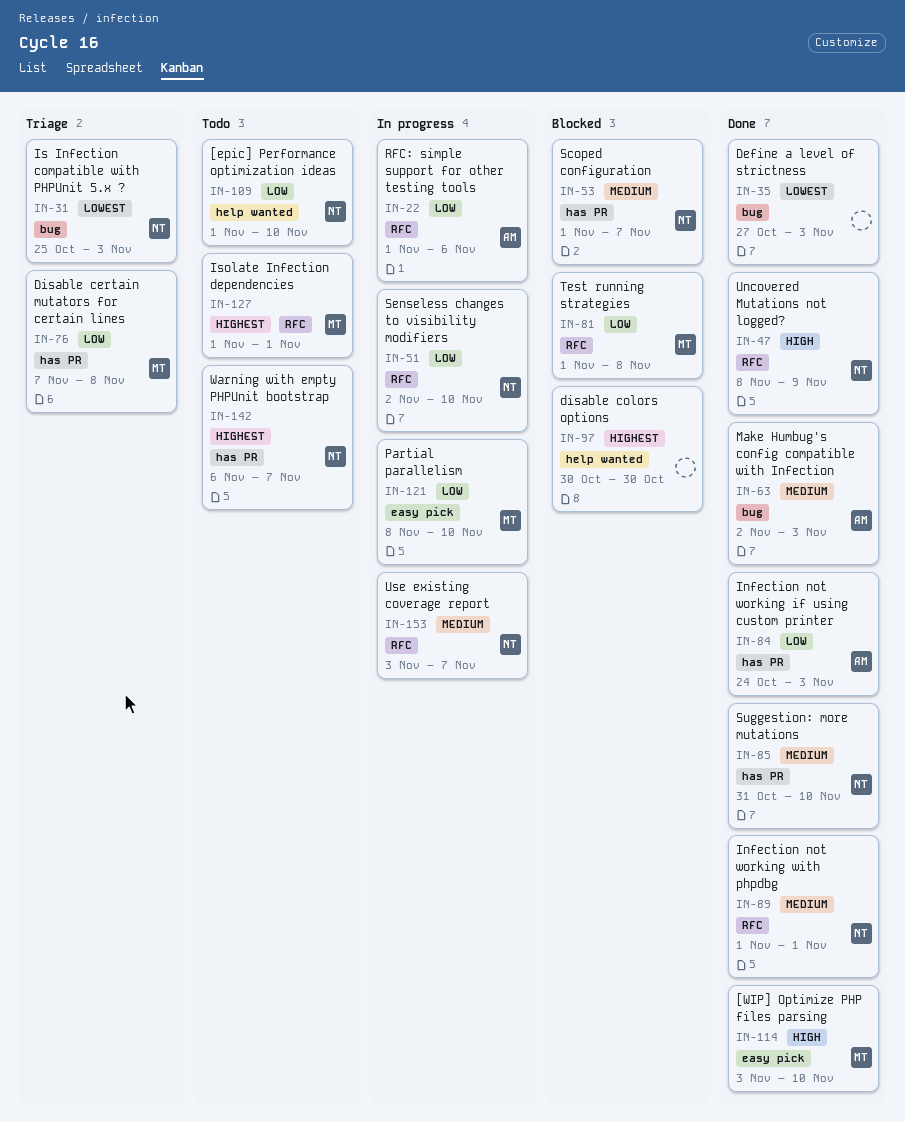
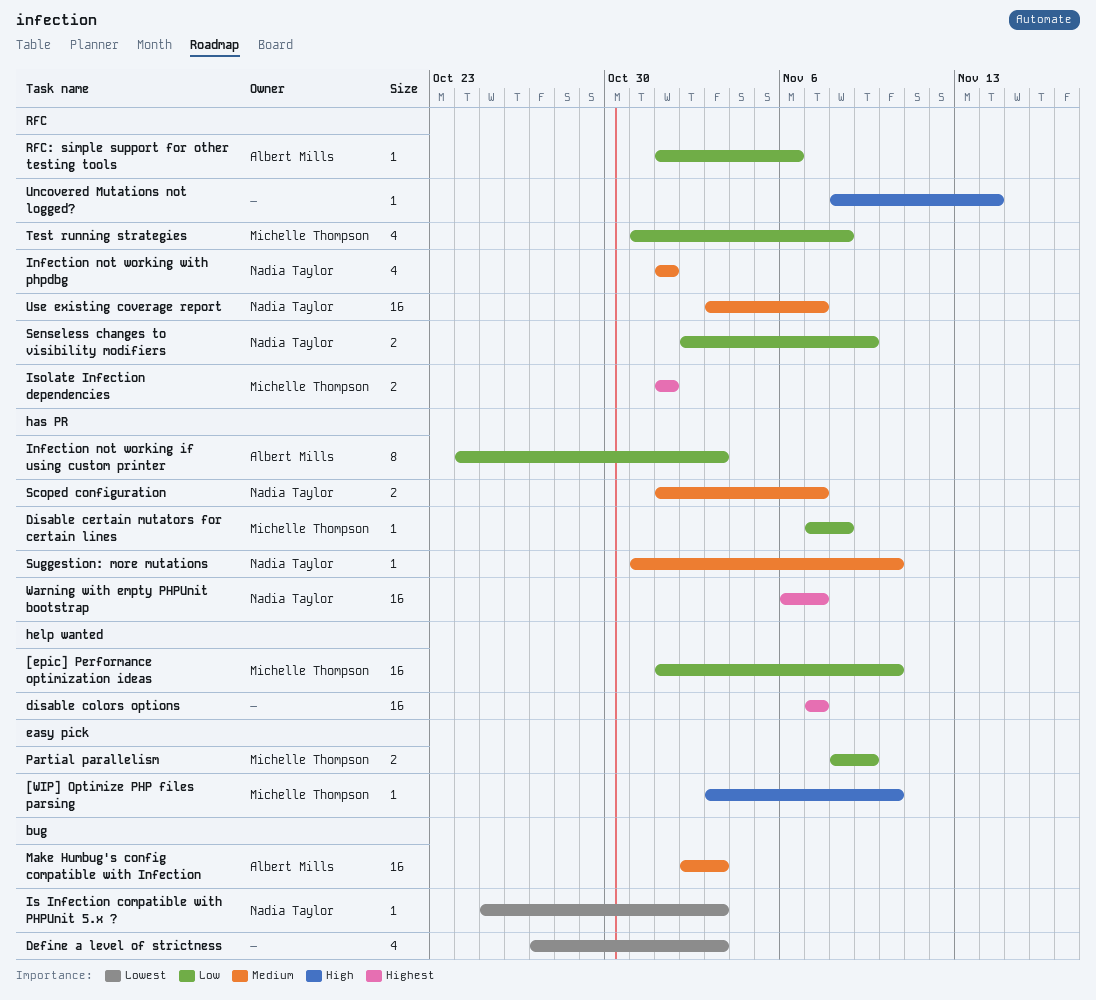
[epic] Performance optimization ideas, owner: Nadia Taylor -> Michelle Thompson
disable colors options, start: Oct 30 -> Nov 7
disable colors options, due: Oct 30 -> Nov 7
Partial parallelism, due: Nov 10 -> Nov 9
Senseless changes to visibility modifiers, due: Nov 10 -> Nov 9
Test running strategies, start: Nov 1 -> Oct 31
Uncovered Mutations not logged?, owner: Nadia Taylor -> none
Uncovered Mutations not logged?, due: Nov 9 -> Nov 14

